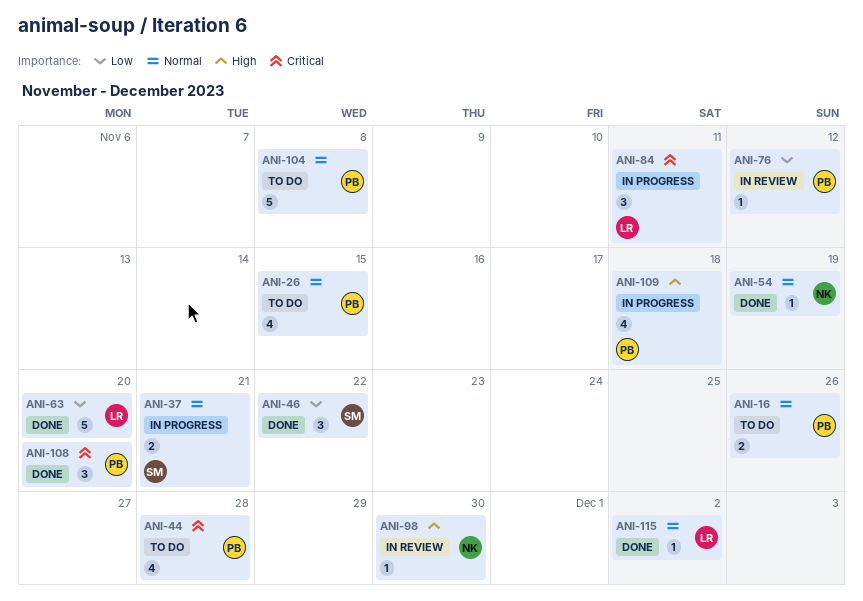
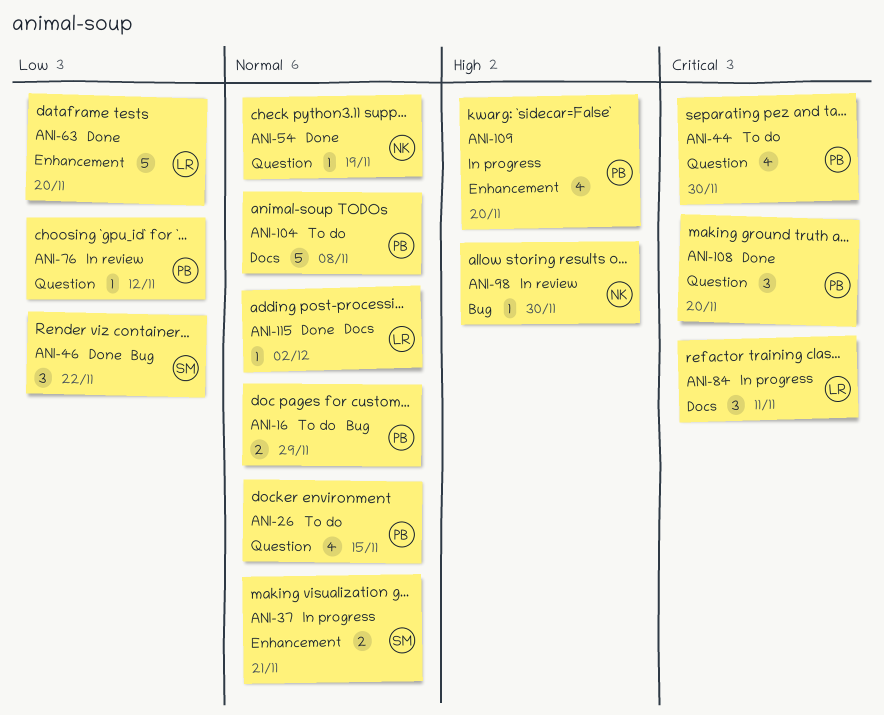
ANI-16, due: Nov 26 -> Nov 29
ANI-44, due: Nov 28 -> Nov 30
ANI-109, due: Nov 18 -> Nov 20

